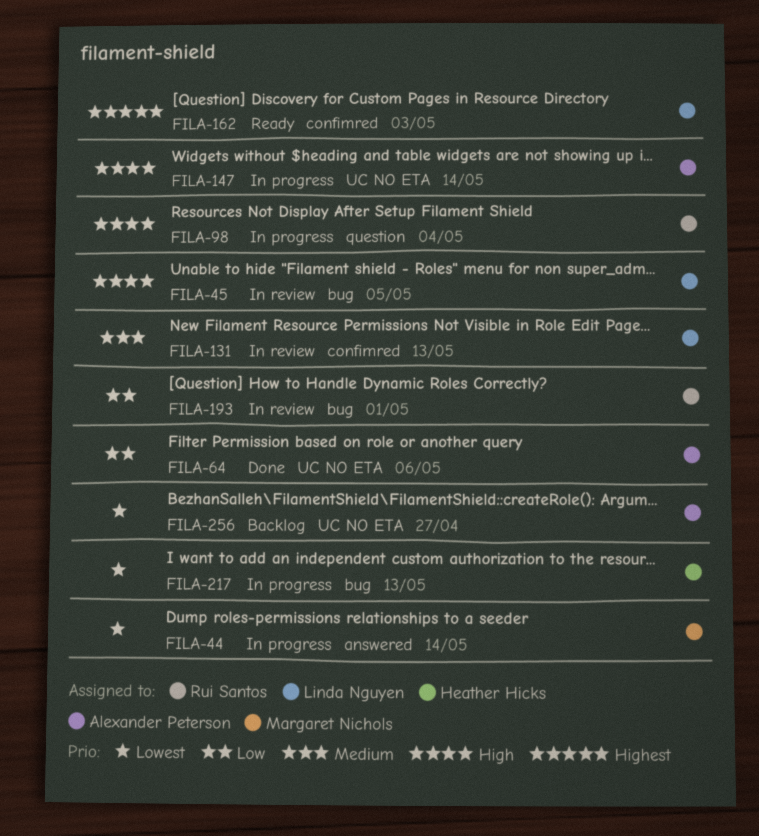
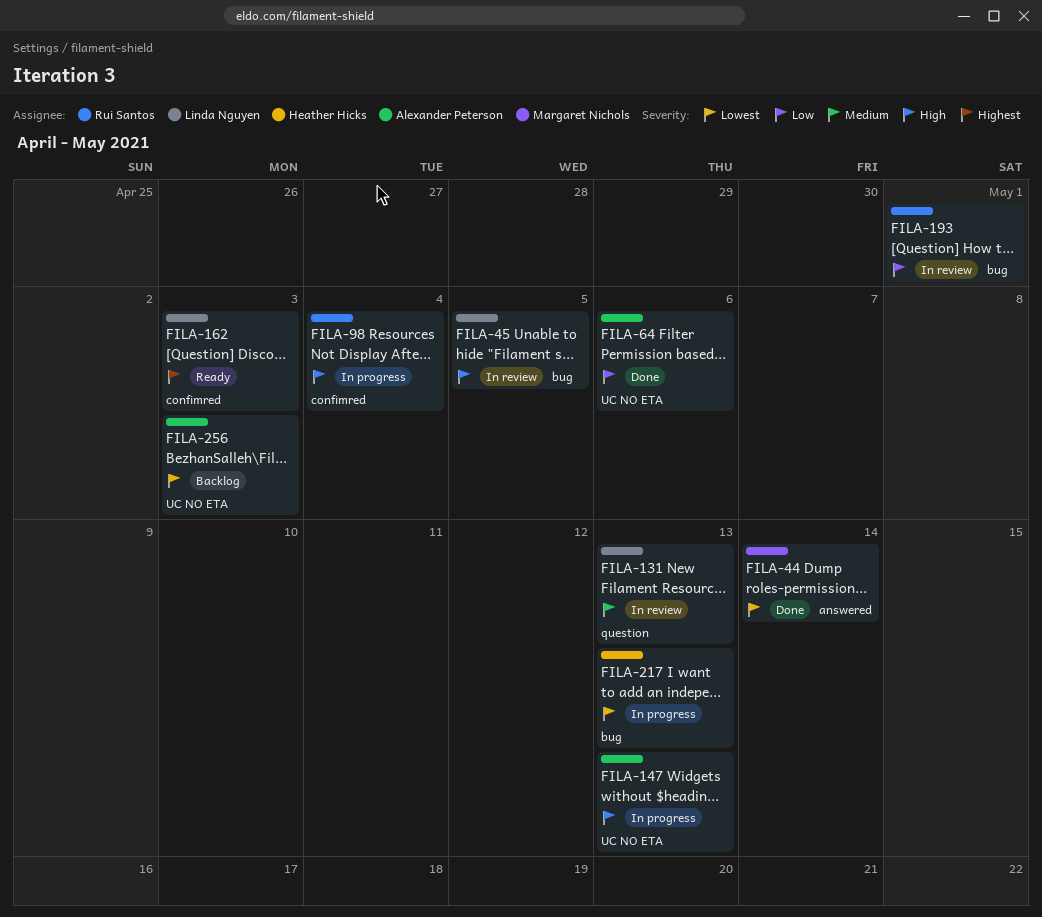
FILA-44, status: In progress -> Done
FILA-98, label: question -> confimred
FILA-131, label: confimred -> question
FILA-147, due: May 14 -> May 13
FILA-256, due: Apr 27 -> May 3

